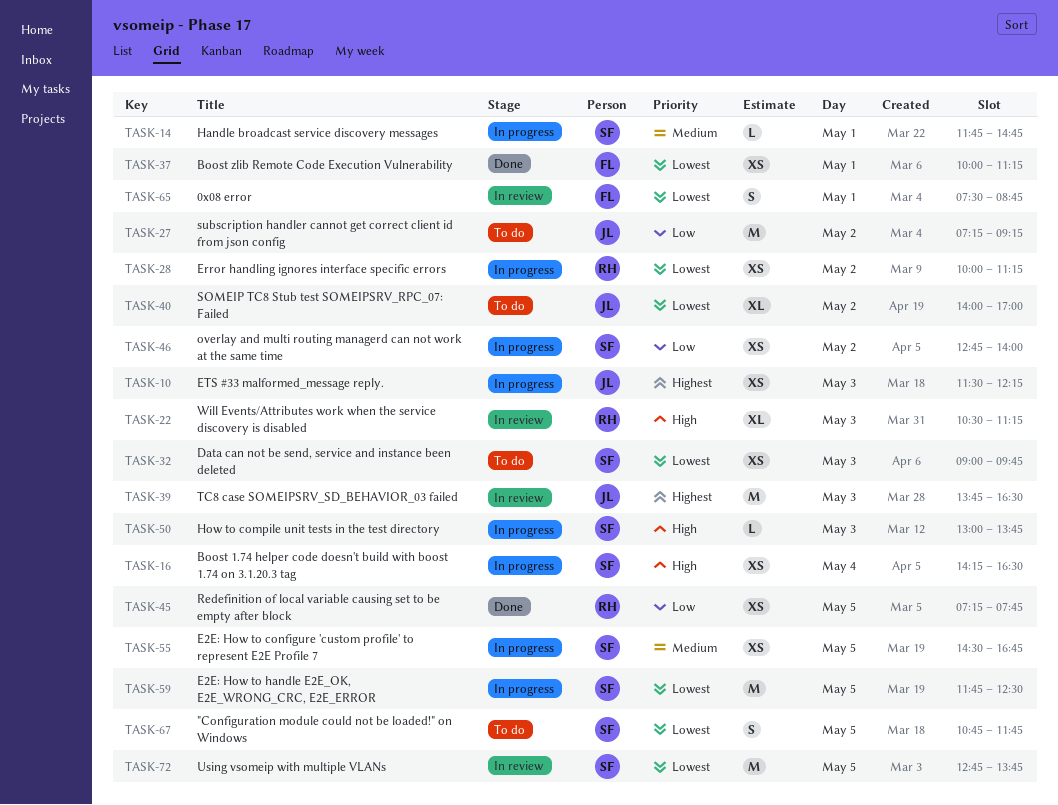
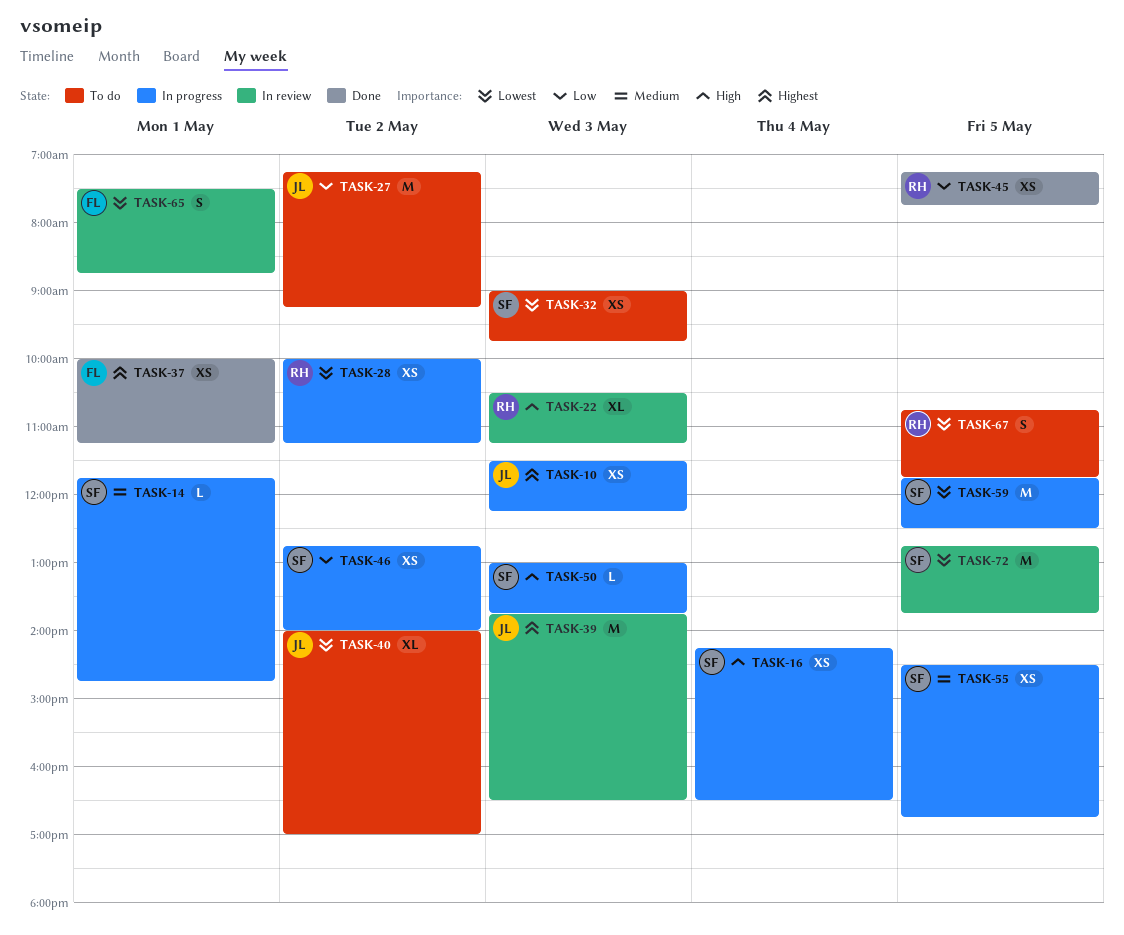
TASK-37, priority: Lowest -> Highest
TASK-67, owner: SF -> RH

